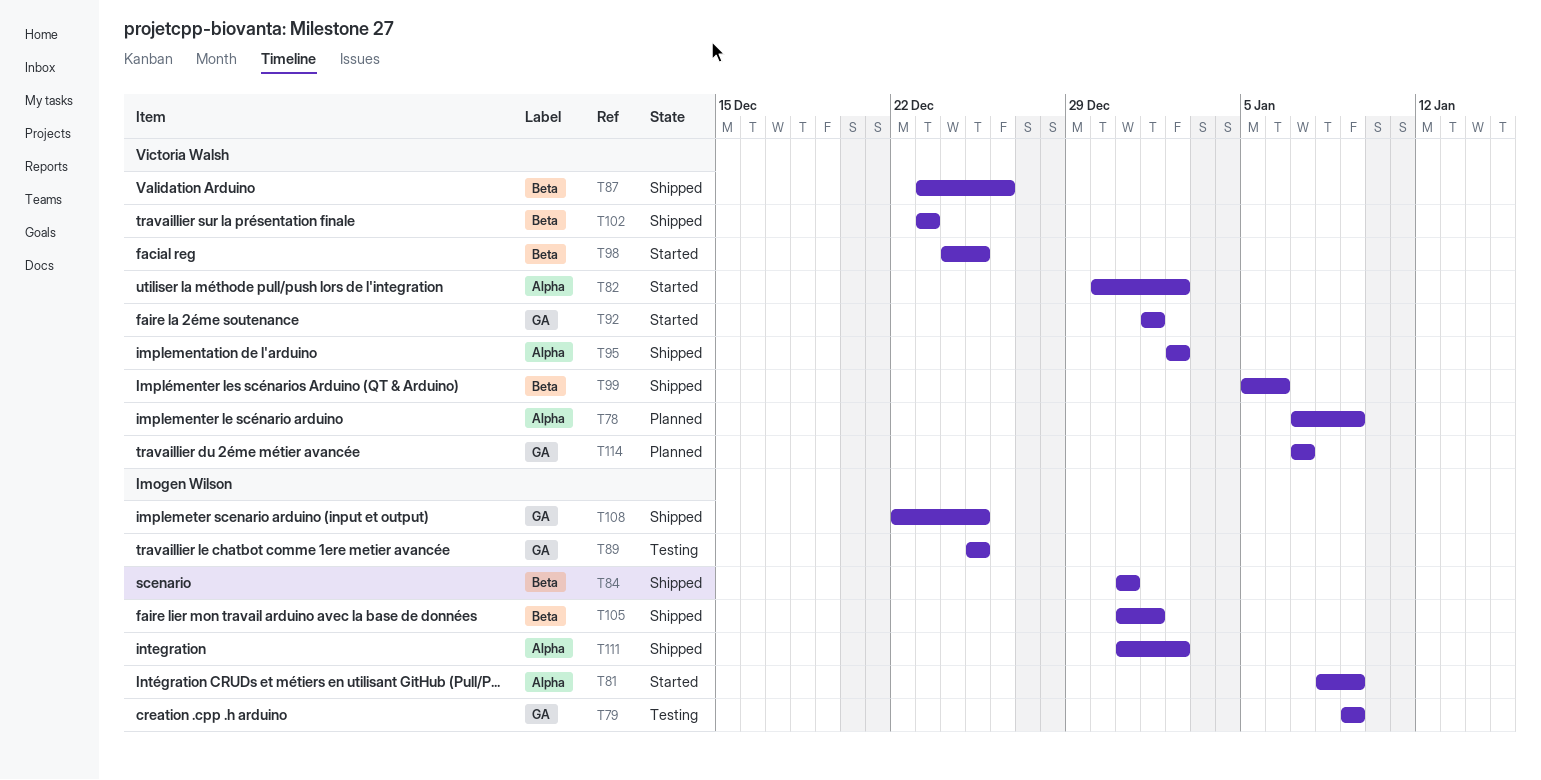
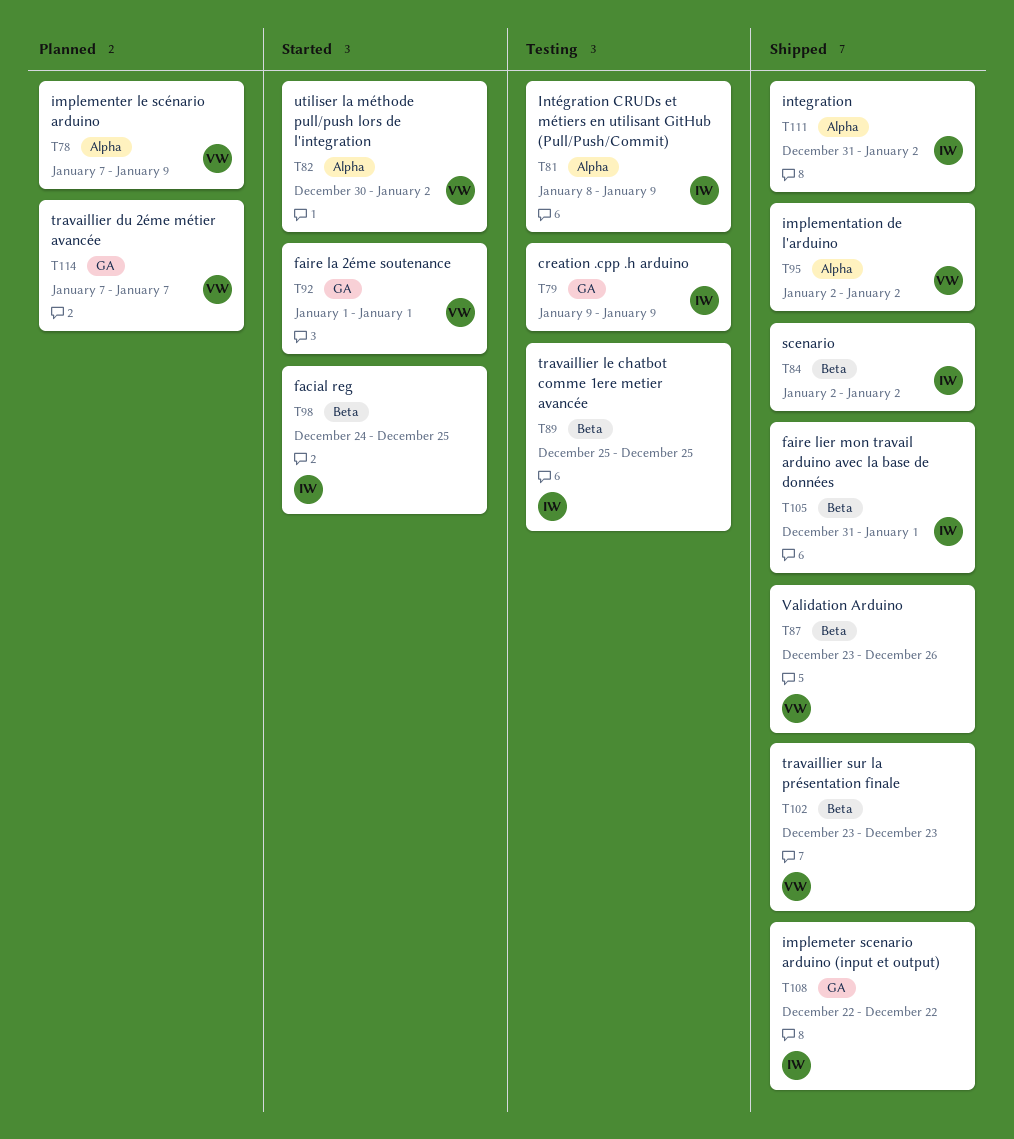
T81, status: Started -> Testing
T84, start: Dec 31 -> Jan 2
T84, due: Dec 31 -> Jan 2
T89, label: GA -> Beta
T98, owner: Victoria Walsh -> Imogen Wilson
T99: present -> none
T108, due: Dec 25 -> Dec 22

